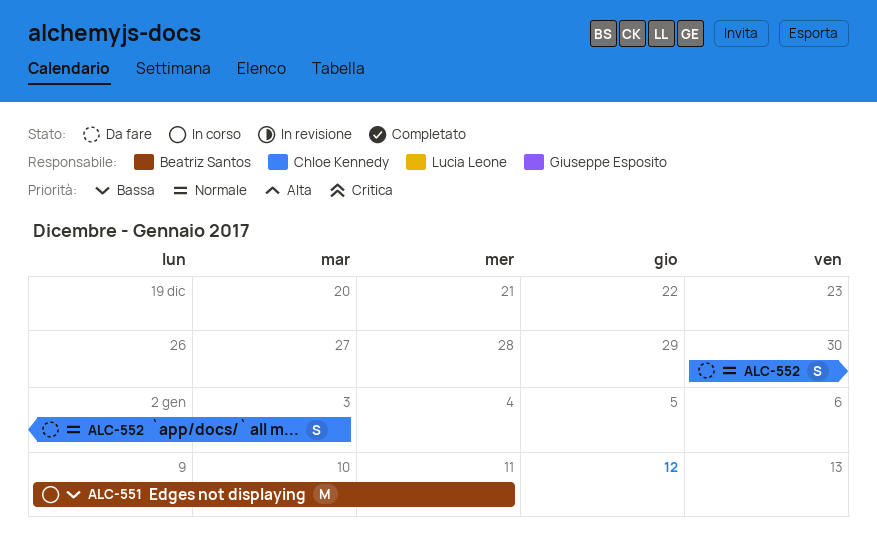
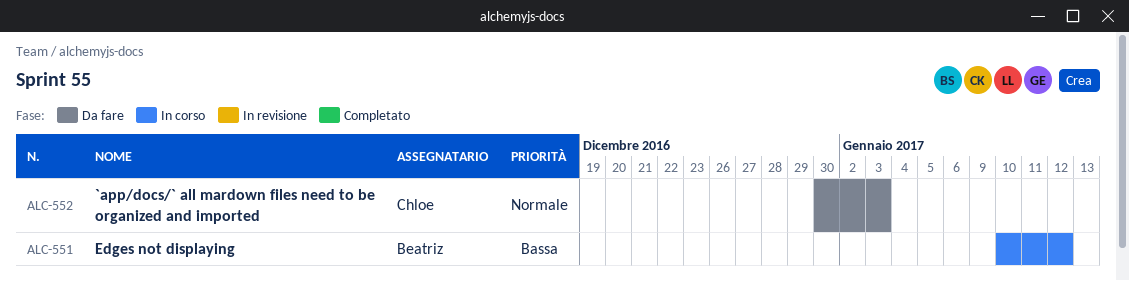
ALC-551, start: Jan 9 -> Jan 10
ALC-551, due: Jan 11 -> Jan 12

